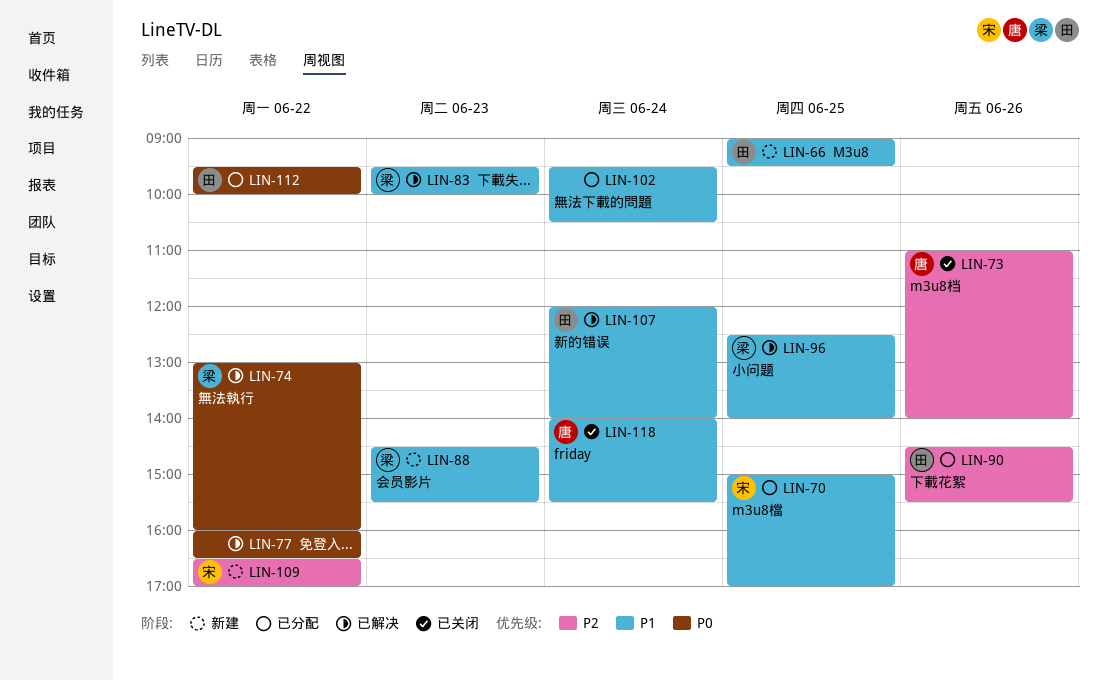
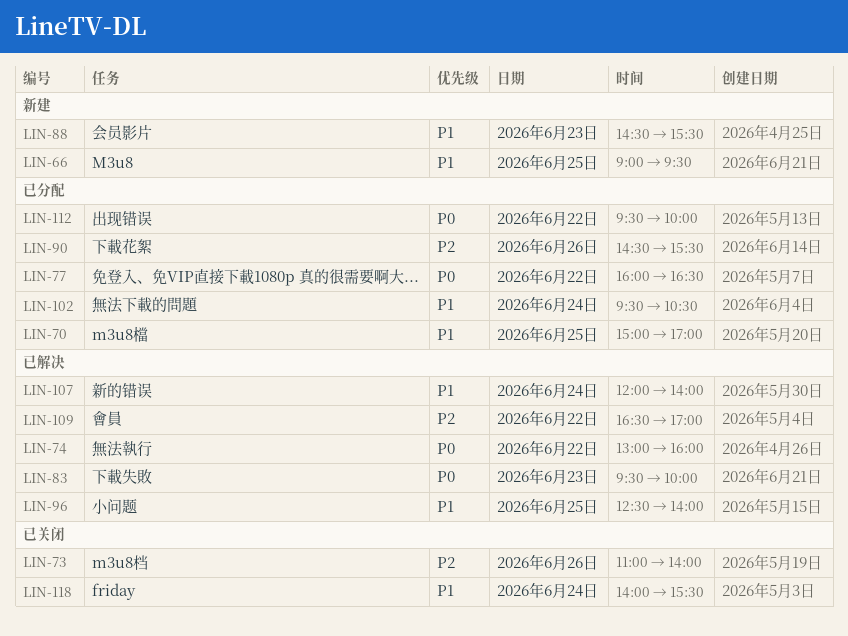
LIN-77, status: 已解决 -> 已分配
LIN-83, priority: P1 -> P0
LIN-109, status: 新建 -> 已解决

